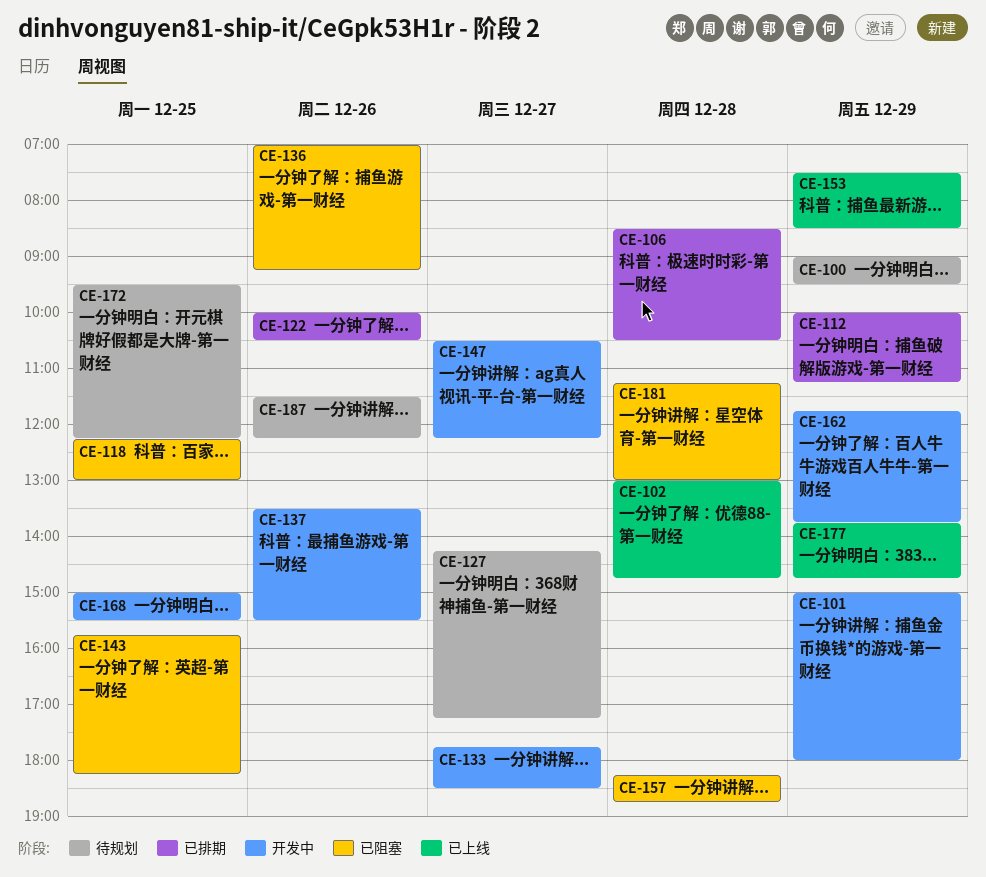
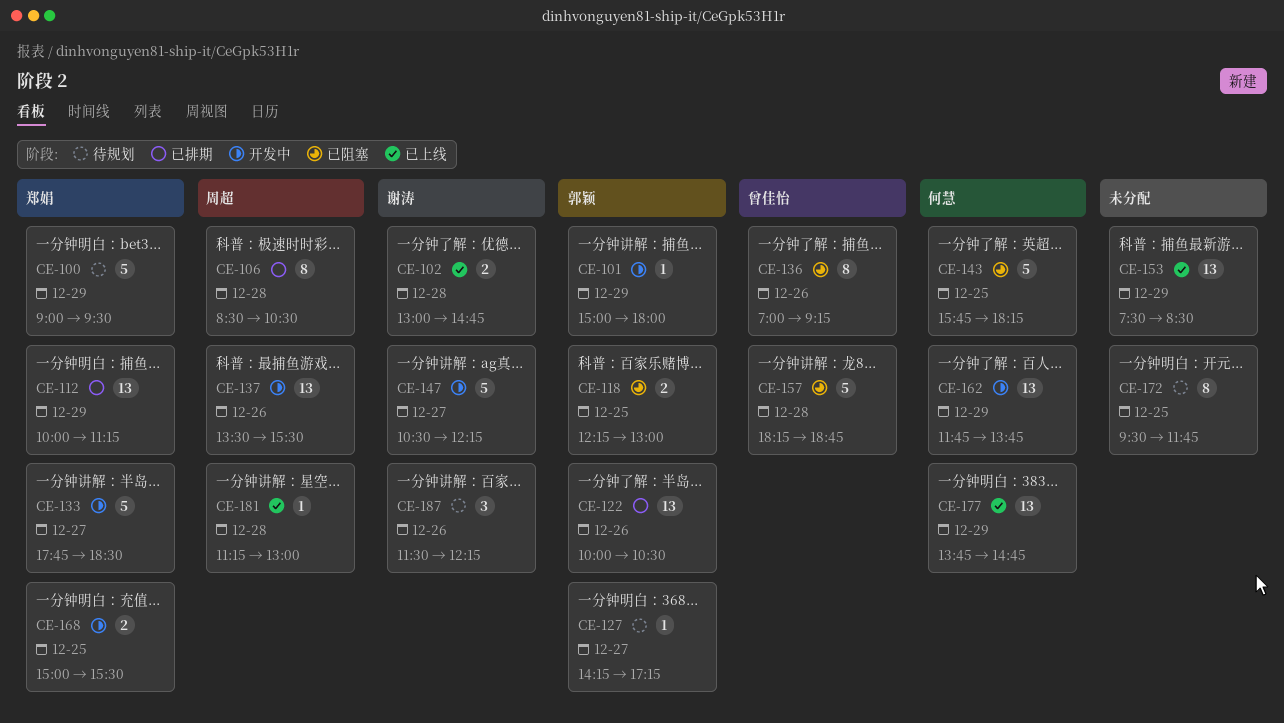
CE-172, ends: 12:15 -> 11:45
CE-181, status: 已阻塞 -> 已上线

